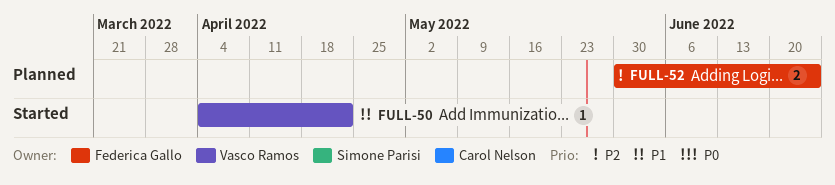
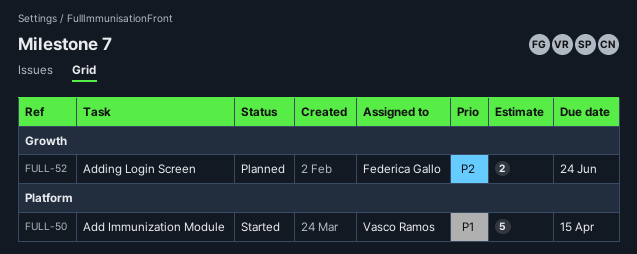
FULL-50, estimate: 1 -> 5
FULL-50, due: Apr 22 -> Apr 15

